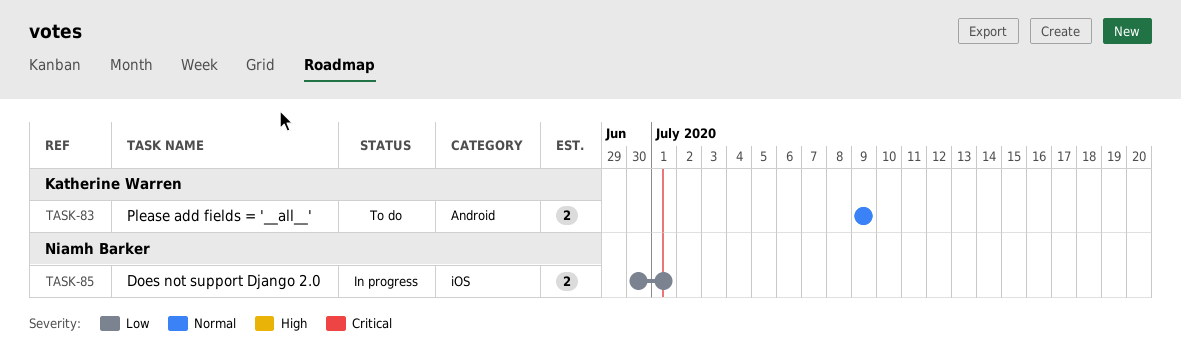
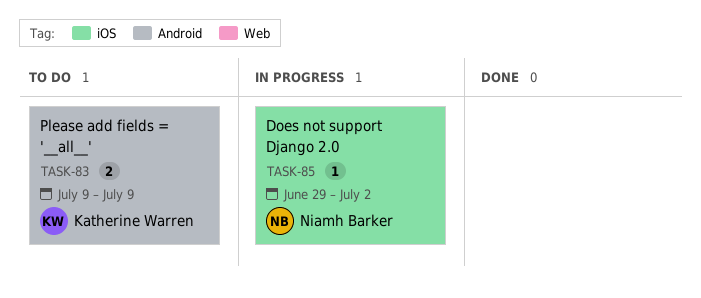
TASK-85, estimate: 2 -> 1
TASK-85, start: Jun 30 -> Jun 29
TASK-85, due: Jul 1 -> Jul 2

